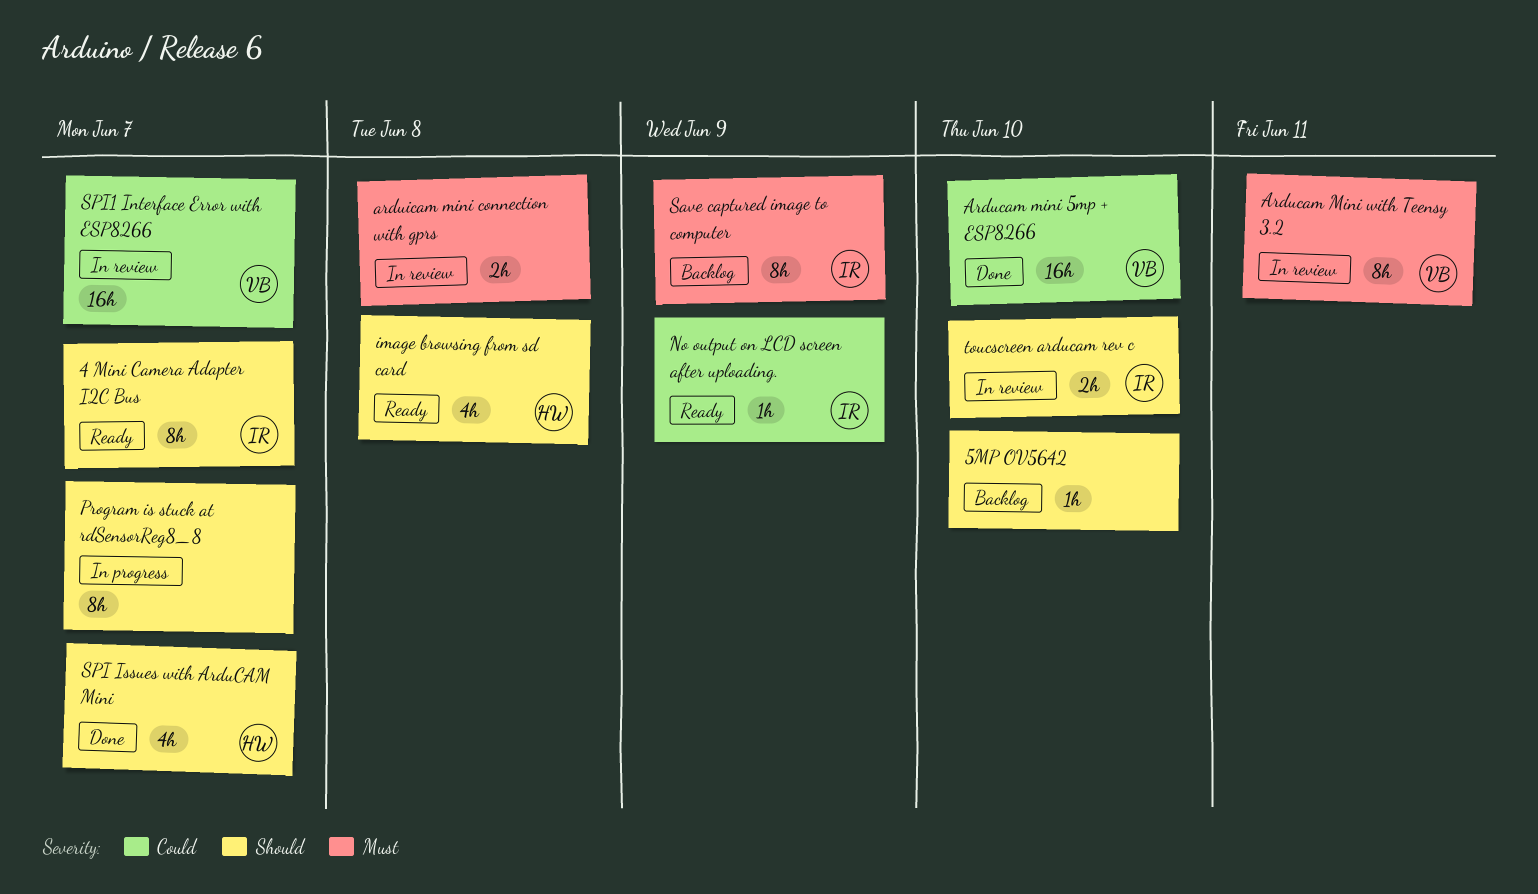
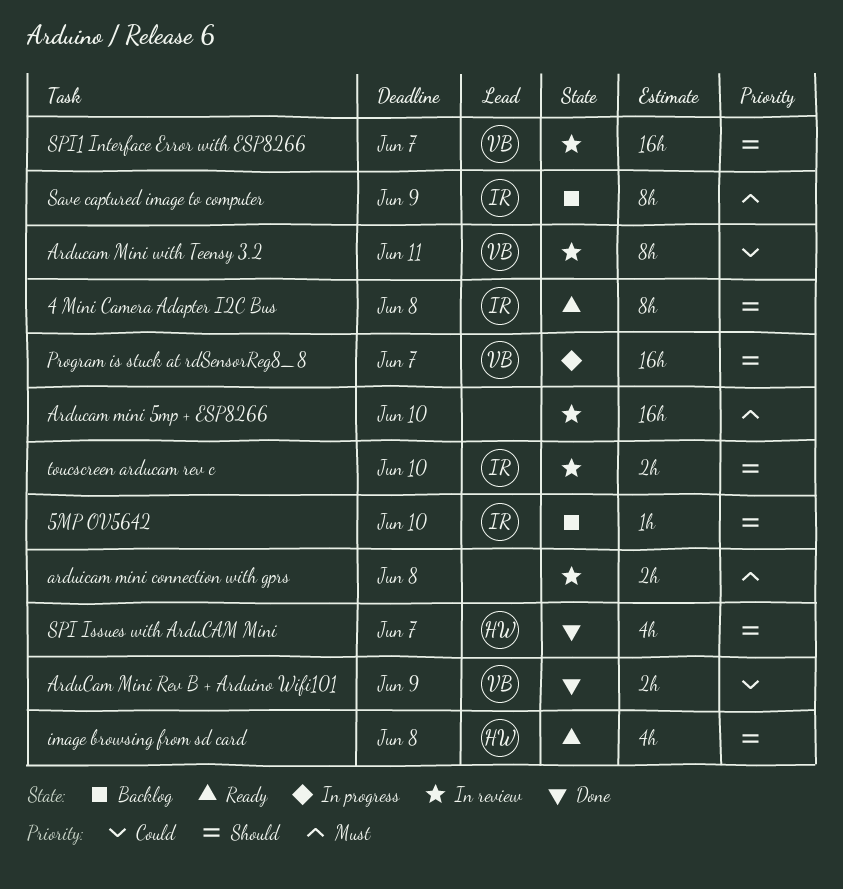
4 Mini Camera Adapter I2C Bus, due: Jun 7 -> Jun 8
5MP OV5642, owner: none -> IR
Arducam mini 5mp + ESP8266, status: Done -> In review
Arducam mini 5mp + ESP8266, owner: VB -> none
Arducam mini 5mp + ESP8266, priority: Could -> Must
ArduCam Mini Rev B + Arduino Wifi101: none -> present
Arducam Mini with Teensy 3.2, priority: Must -> Could
No output on LCD screen after uploading.: present -> none
Program is stuck at rdSensorReg8_8, owner: none -> VB
Program is stuck at rdSensorReg8_8, estimate: 8h -> 16h
SPI1 Interface Error with ESP8266, priority: Could -> Should

